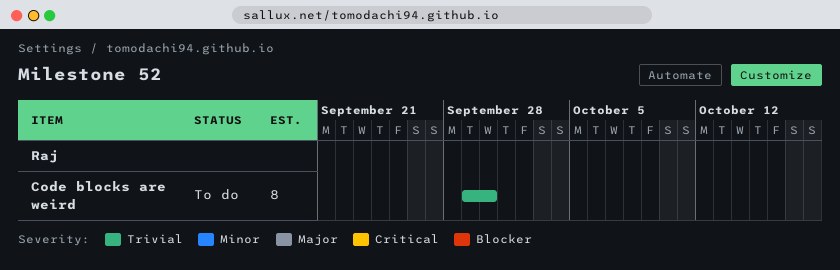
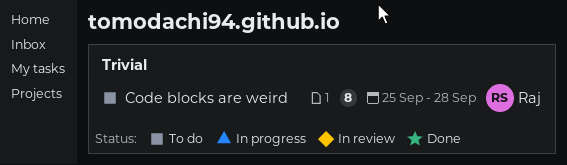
Code blocks are weird, start: Sep 29 -> Sep 25
Code blocks are weird, due: Sep 30 -> Sep 28

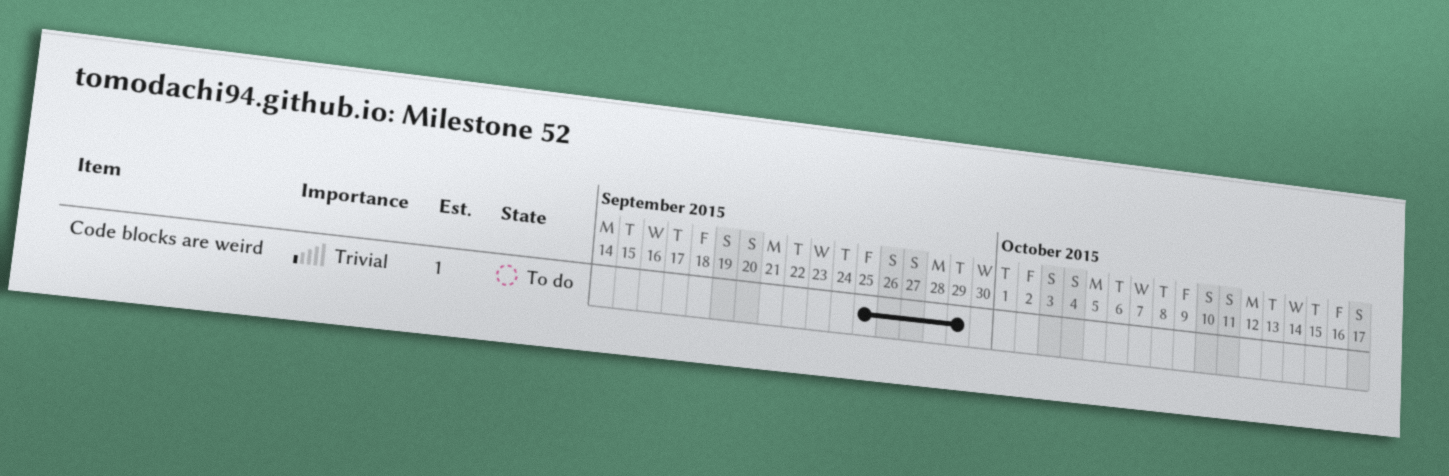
Code blocks are weird, estimate: 8 -> 1
Code blocks are weird, due: Sep 28 -> Sep 29

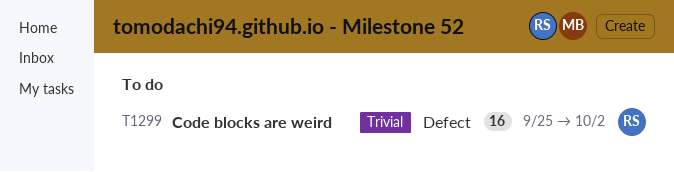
Code blocks are weird, estimate: 1 -> 16
Code blocks are weird, due: Sep 29 -> Oct 2

